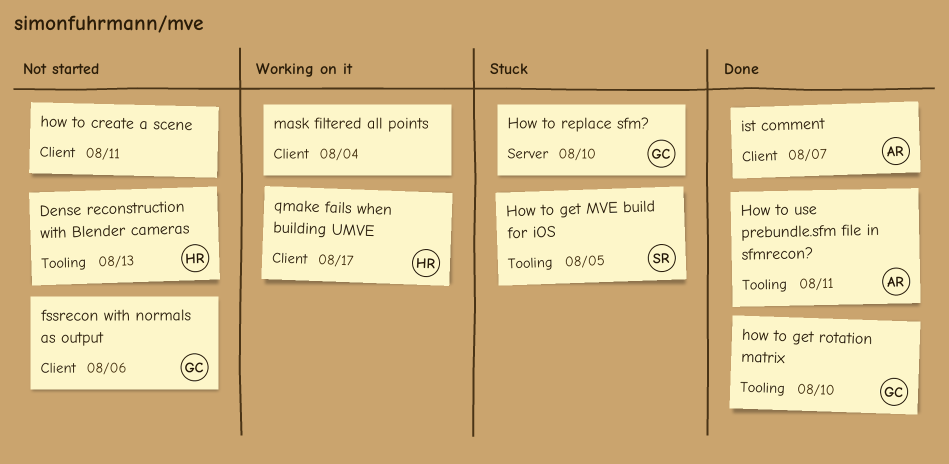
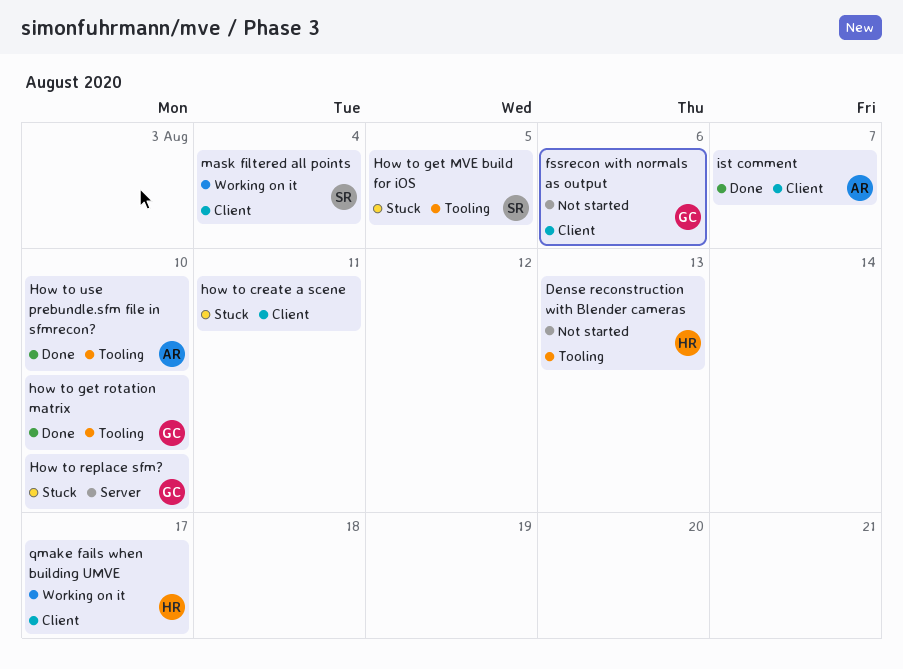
how to create a scene, status: Not started -> Stuck
How to use prebundle.sfm file in sfmrecon?, due: Aug 11 -> Aug 10
mask filtered all points, owner: none -> SR

